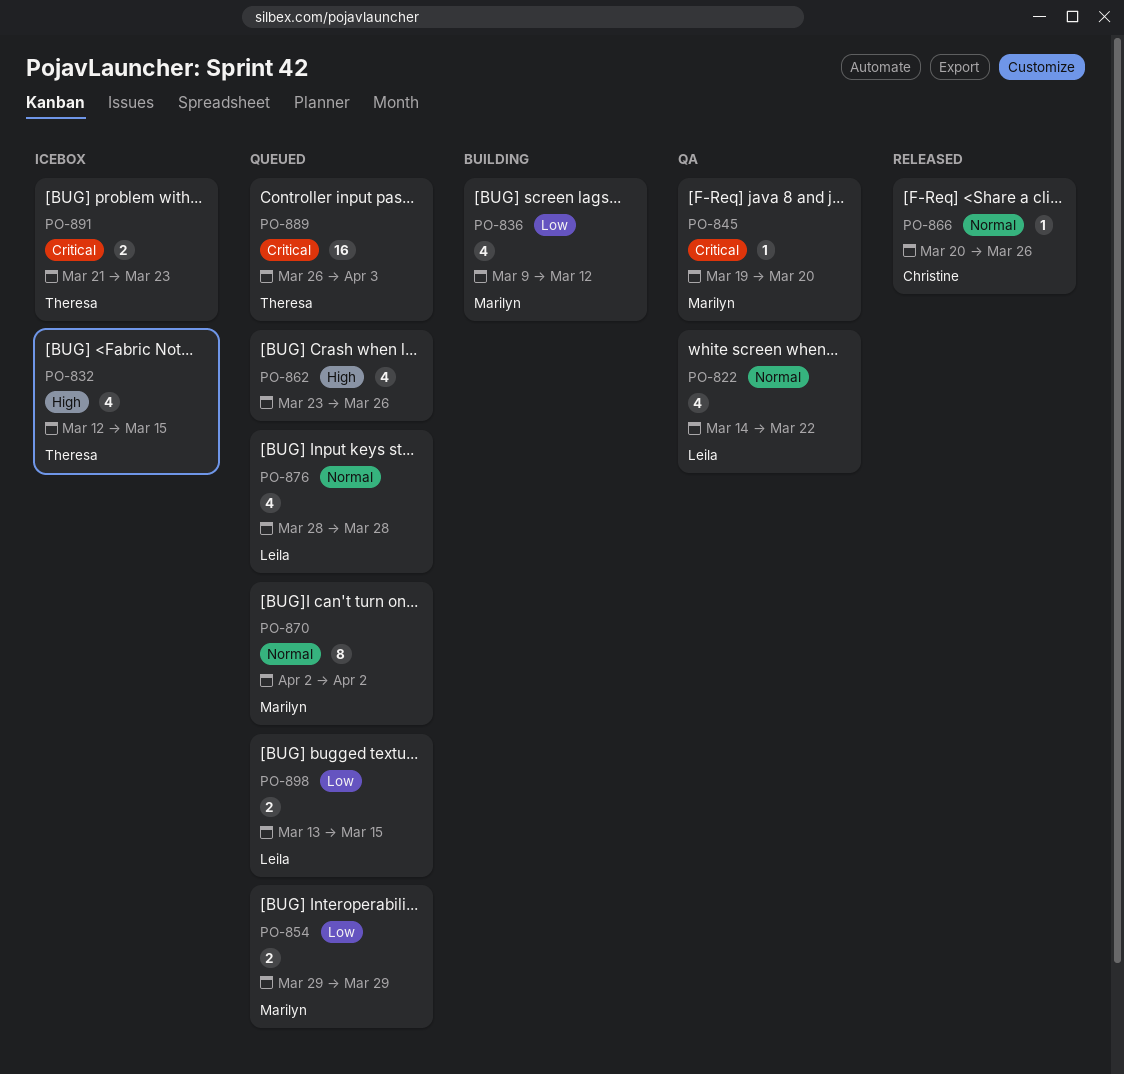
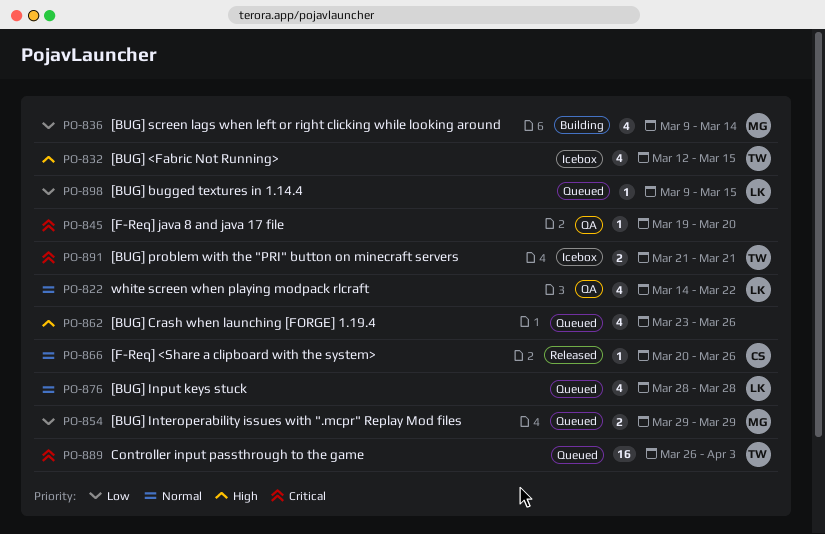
PO-836, due: Mar 12 -> Mar 14
PO-845, owner: Marilyn -> none
PO-870: present -> none
PO-891, due: Mar 23 -> Mar 21
PO-898, estimate: 2 -> 1
PO-898, start: Mar 13 -> Mar 9

